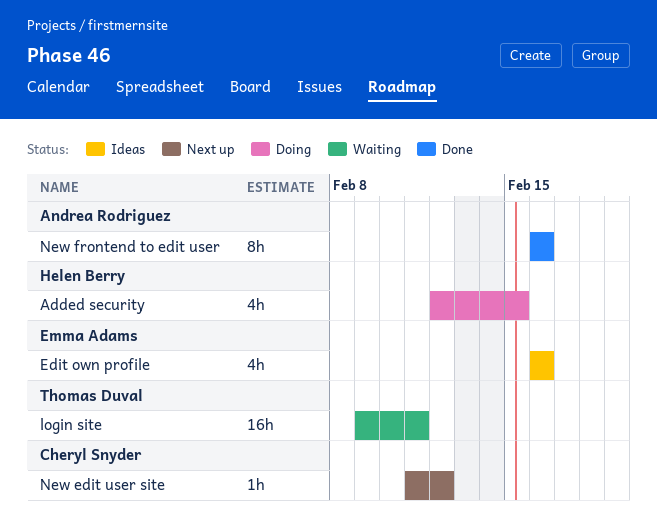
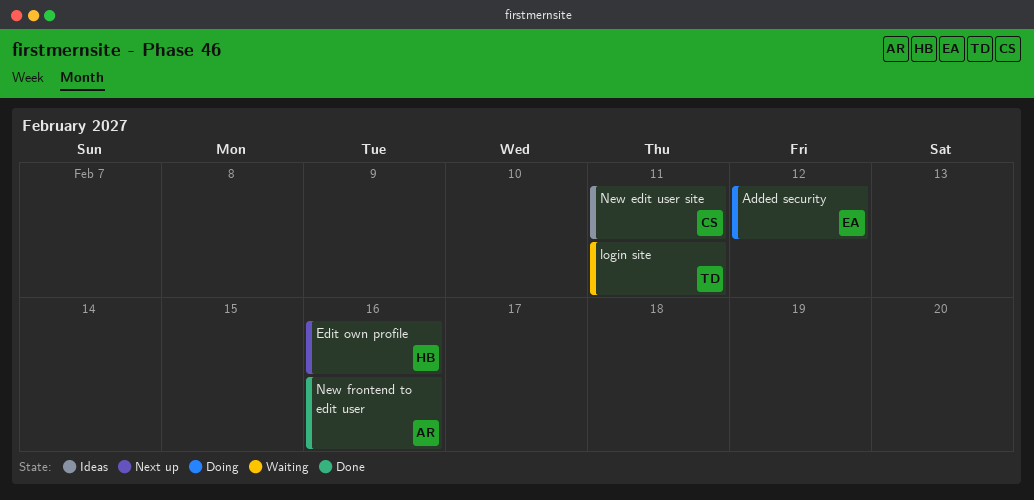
Added security, owner: Helen Berry -> Emma Adams
Added security, due: Feb 15 -> Feb 12
Edit own profile, status: Ideas -> Next up
Edit own profile, owner: Emma Adams -> Helen Berry
New edit user site, status: Next up -> Ideas
New edit user site, due: Feb 12 -> Feb 11

